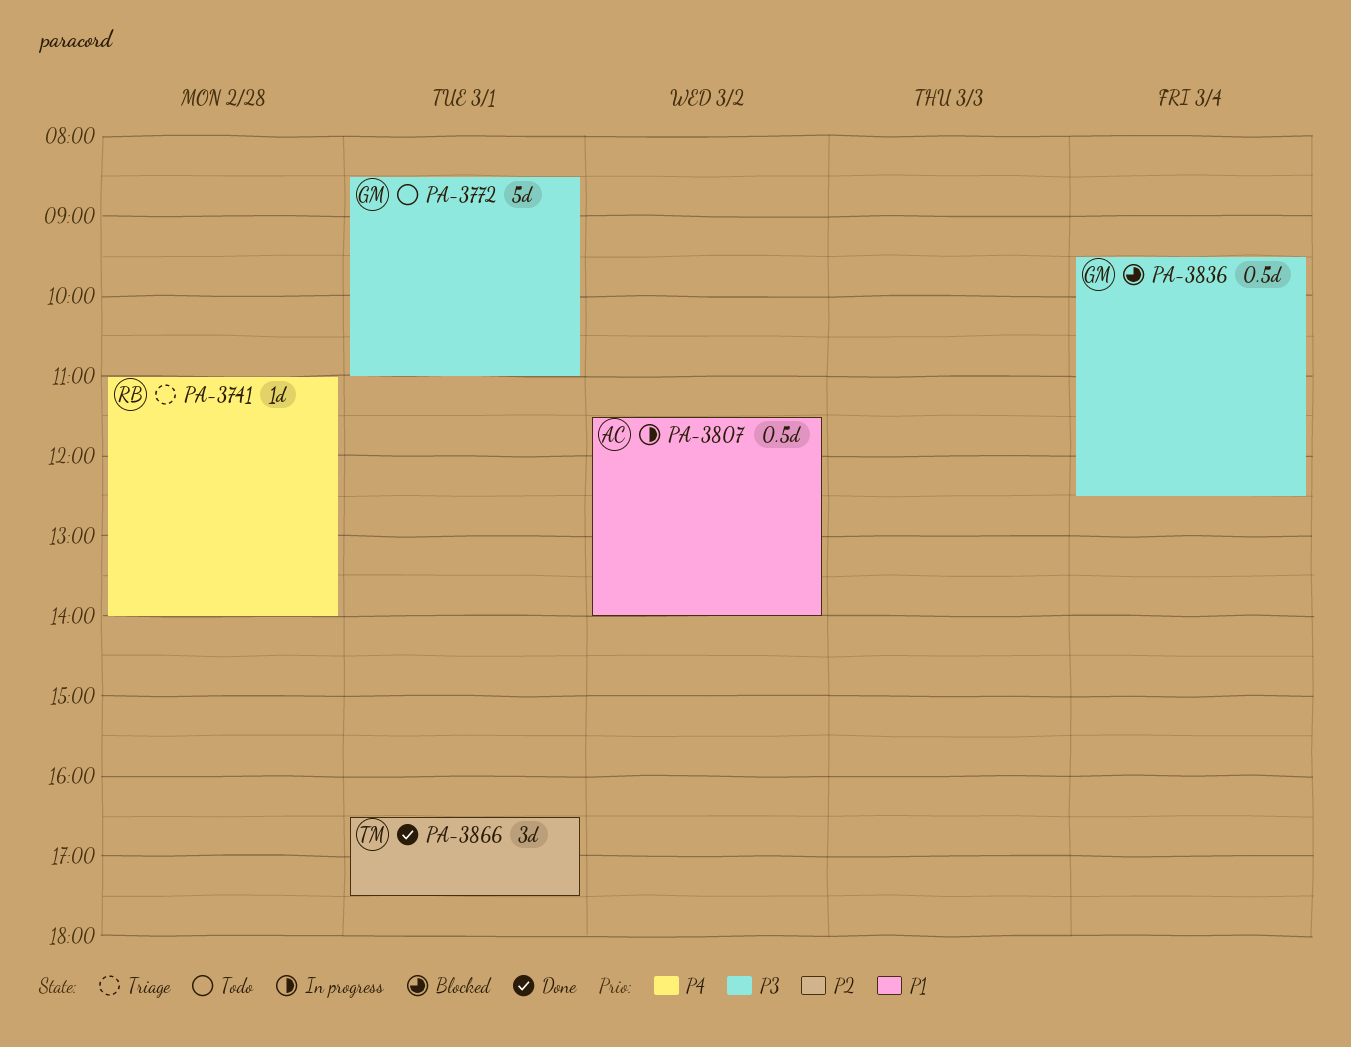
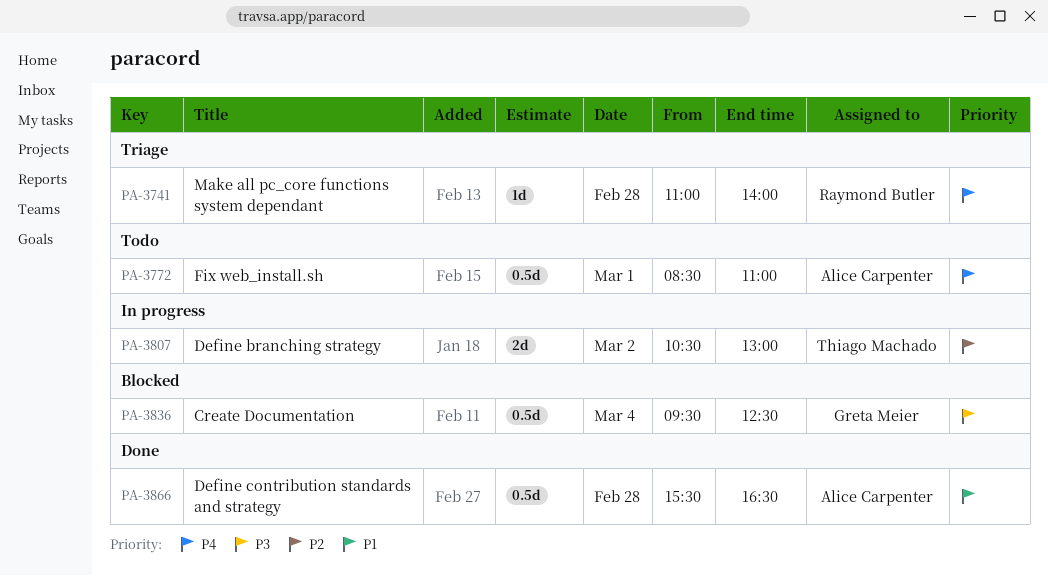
PA-3772, owner: Greta Meier -> Alice Carpenter
PA-3772, priority: P3 -> P4
PA-3772, estimate: 5d -> 0.5d
PA-3807, owner: Alice Carpenter -> Thiago Machado
PA-3807, priority: P1 -> P2
PA-3807, estimate: 0.5d -> 2d
PA-3807, begins: 11:30 -> 10:30
PA-3807, ends: 14:00 -> 13:00
PA-3866, owner: Thiago Machado -> Alice Carpenter
PA-3866, priority: P2 -> P1
PA-3866, estimate: 3d -> 0.5d
PA-3866, day: Mar 1 -> Feb 28
PA-3866, begins: 16:30 -> 15:30
PA-3866, ends: 17:30 -> 16:30

